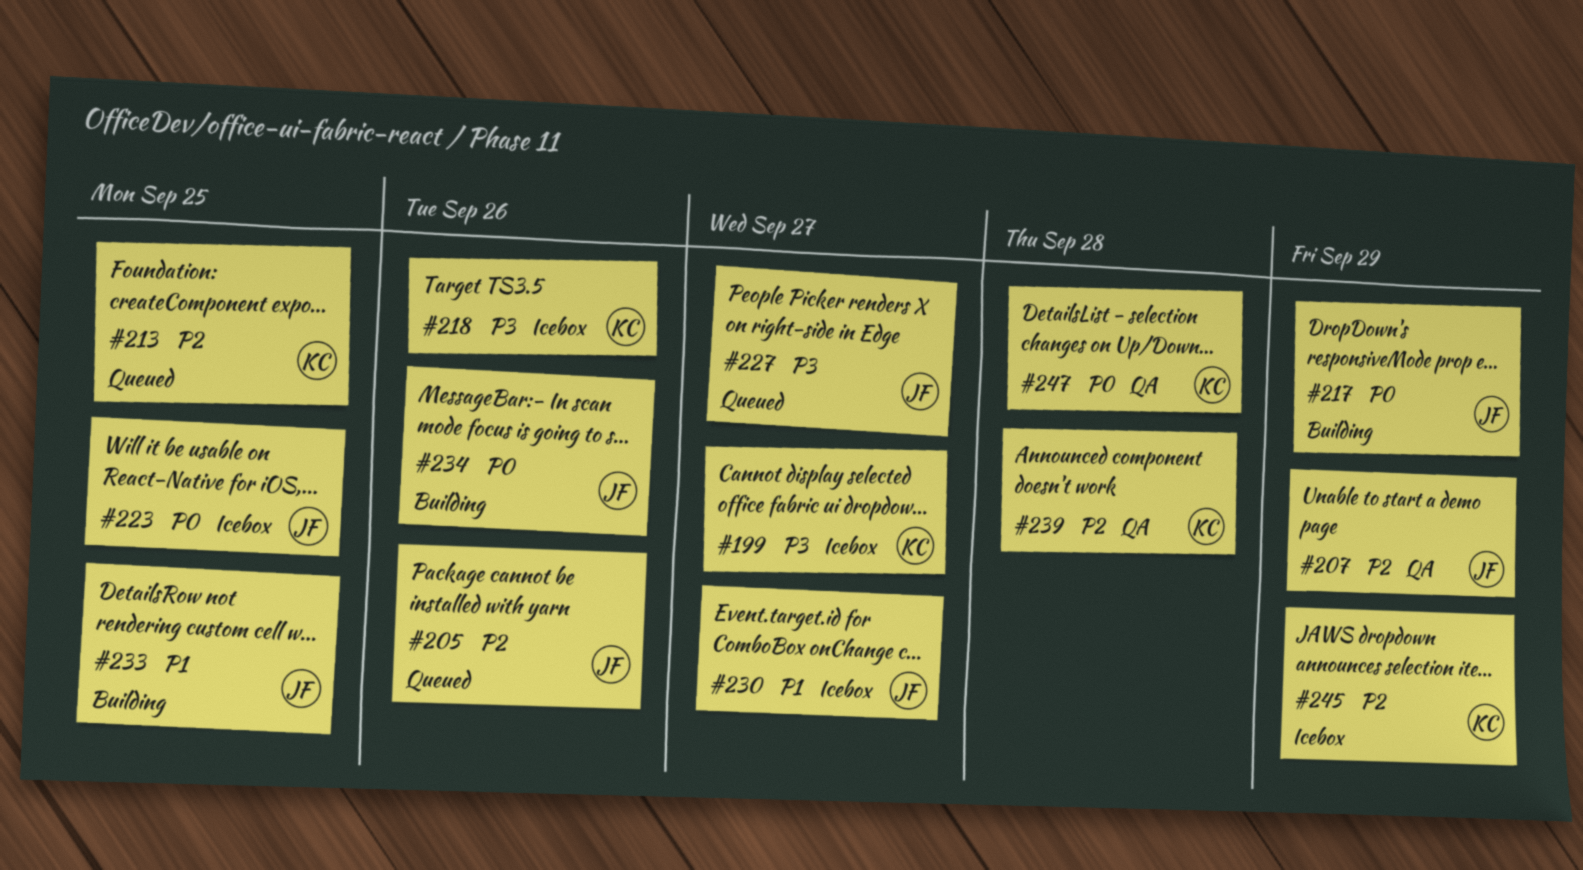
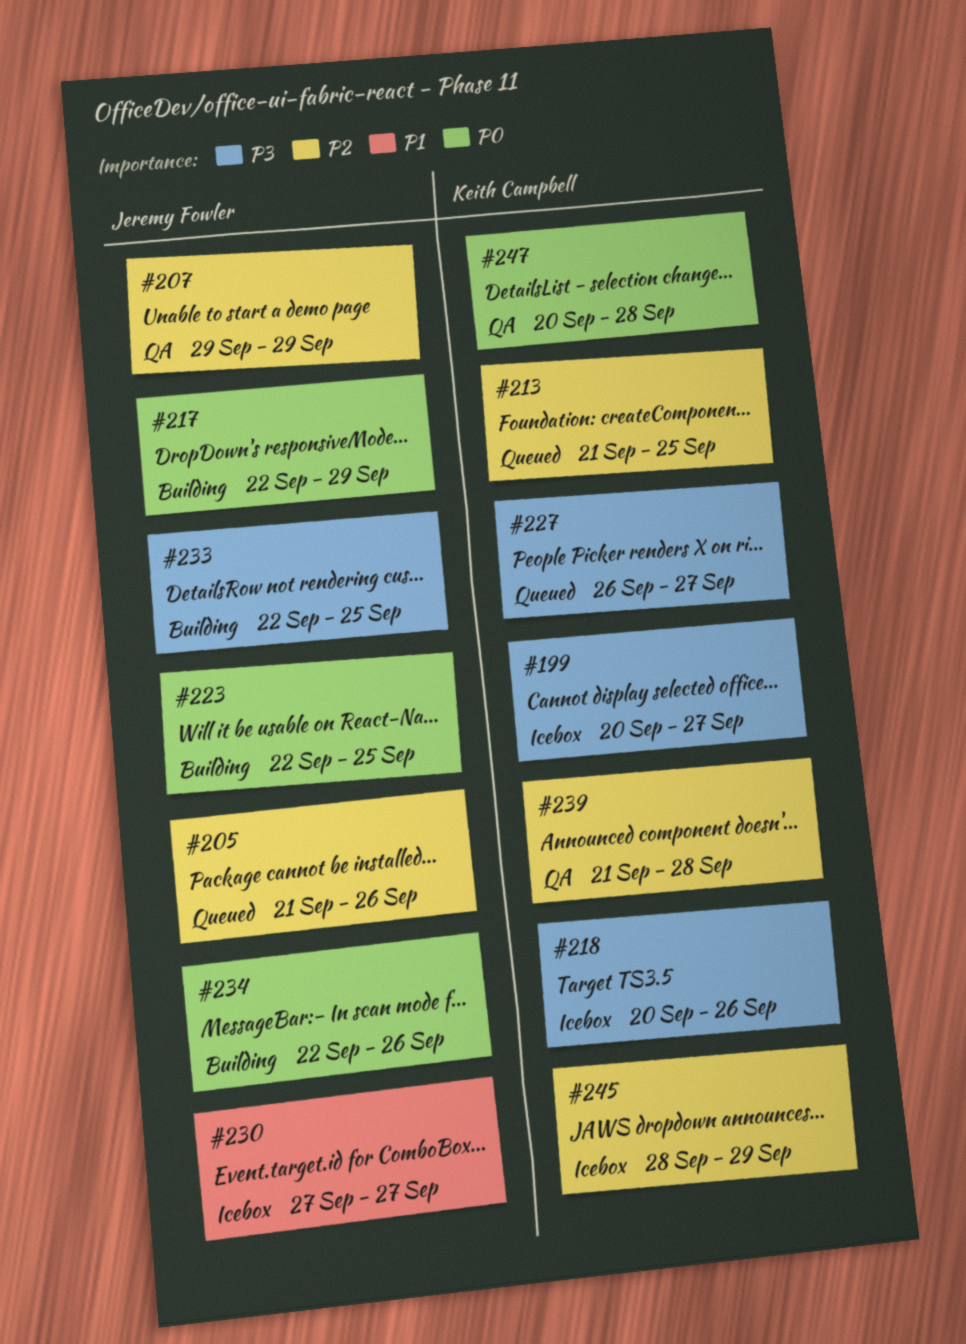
#223, status: Icebox -> Building
#227, owner: Jeremy Fowler -> Keith Campbell
#233, priority: P1 -> P3

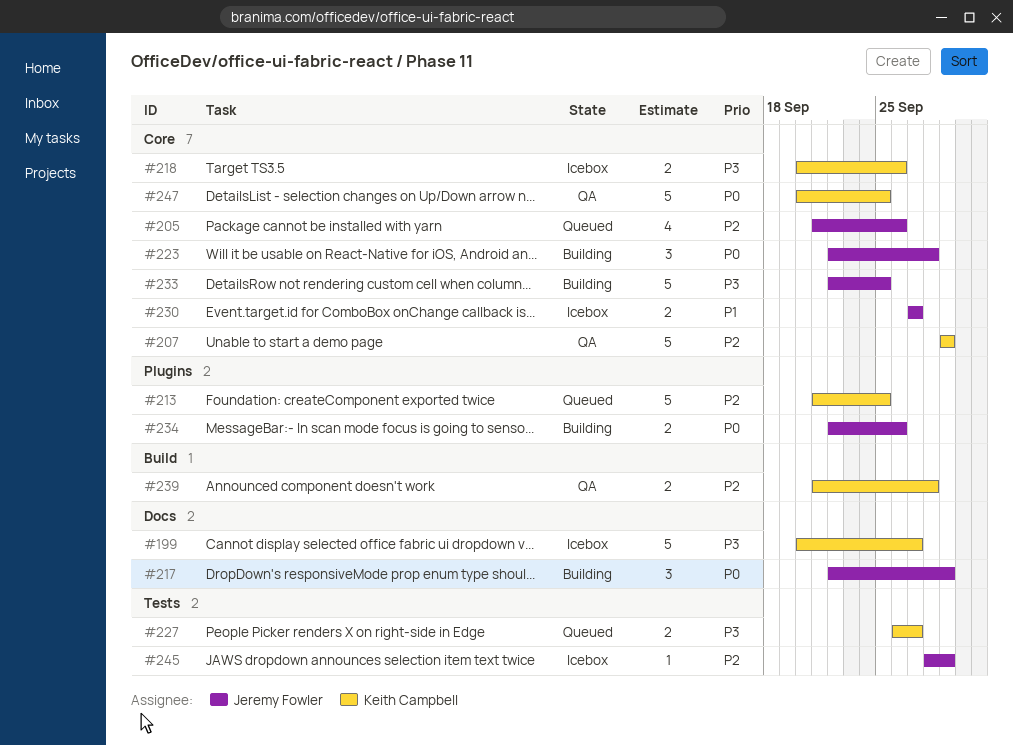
#207, owner: Jeremy Fowler -> Keith Campbell
#223, due: Sep 25 -> Sep 28
#245, owner: Keith Campbell -> Jeremy Fowler
#247, due: Sep 28 -> Sep 25

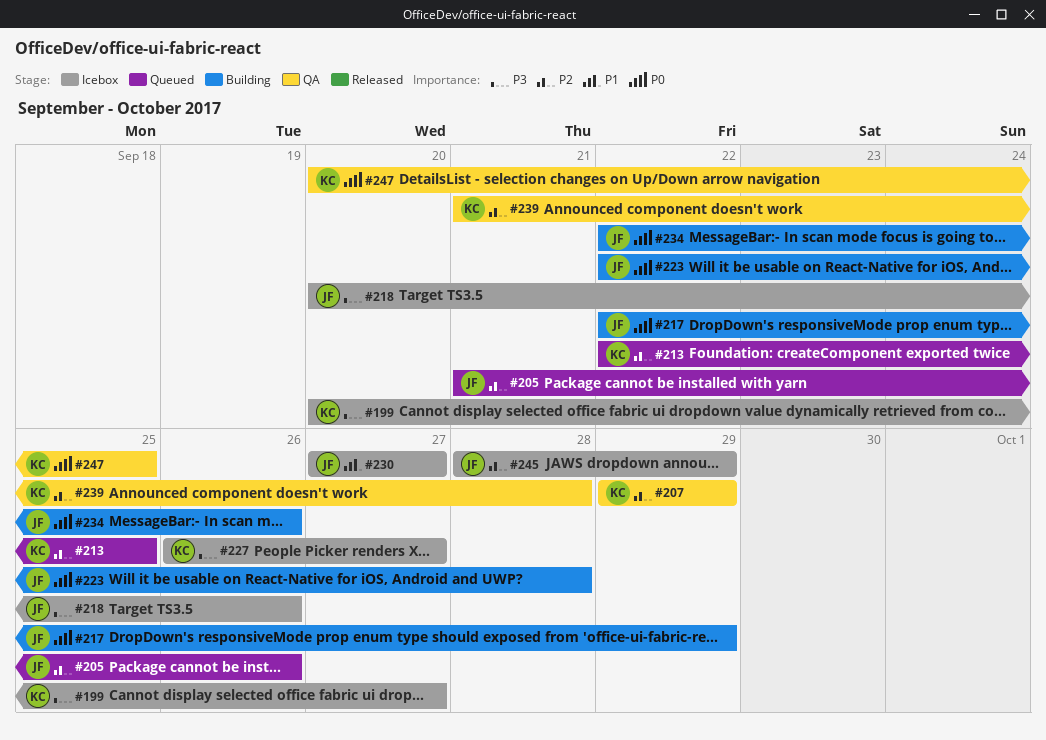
#213, start: Sep 21 -> Sep 22
#218, owner: Keith Campbell -> Jeremy Fowler
#227, status: Queued -> Icebox
#233: present -> none

